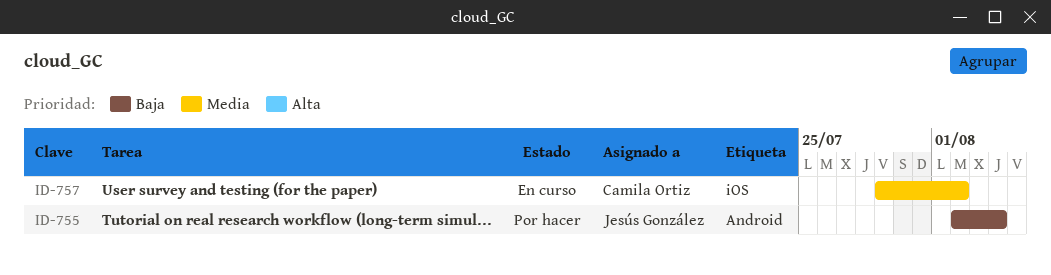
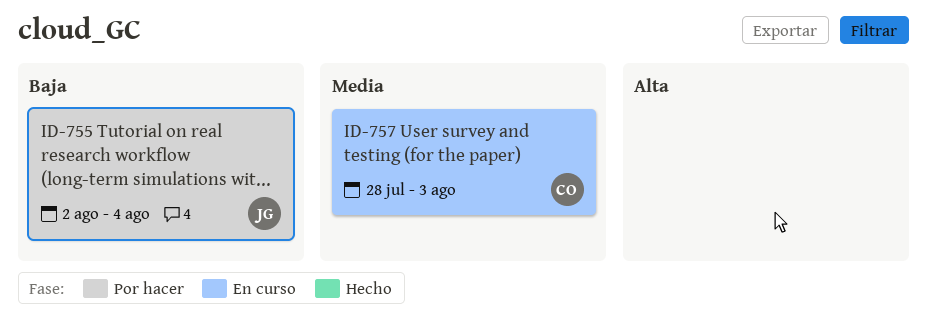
ID-757, start: Jul 29 -> Jul 28
ID-757, due: Aug 2 -> Aug 3

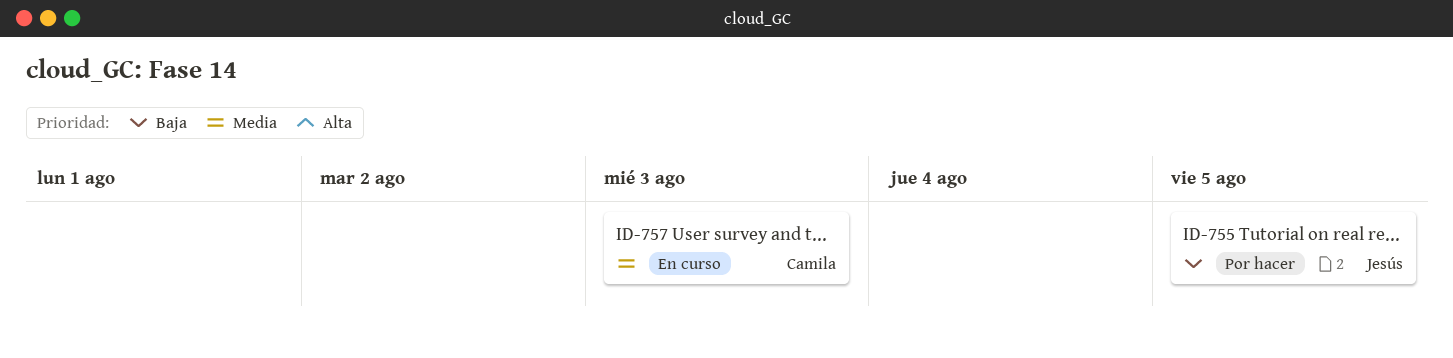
ID-755, due: Aug 4 -> Aug 5

